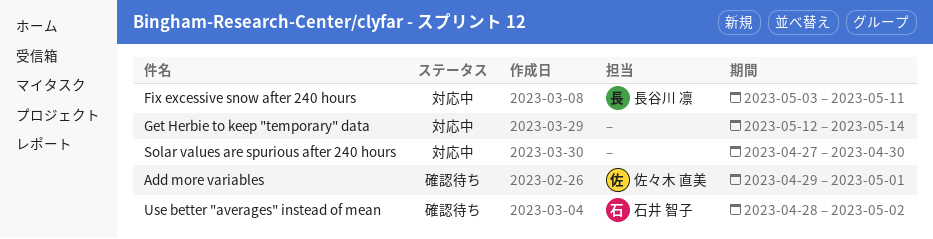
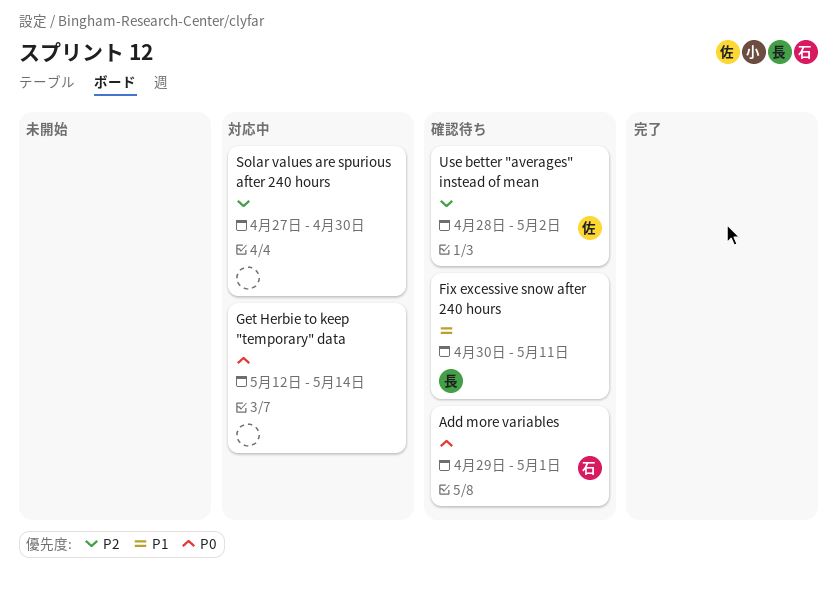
Add more variables, owner: 佐々木 直美 -> 石井 智子
Fix excessive snow after 240 hours, status: 対応中 -> 確認待ち
Fix excessive snow after 240 hours, start: May 3 -> Apr 30
Use better "averages" instead of mean, owner: 石井 智子 -> 佐々木 直美

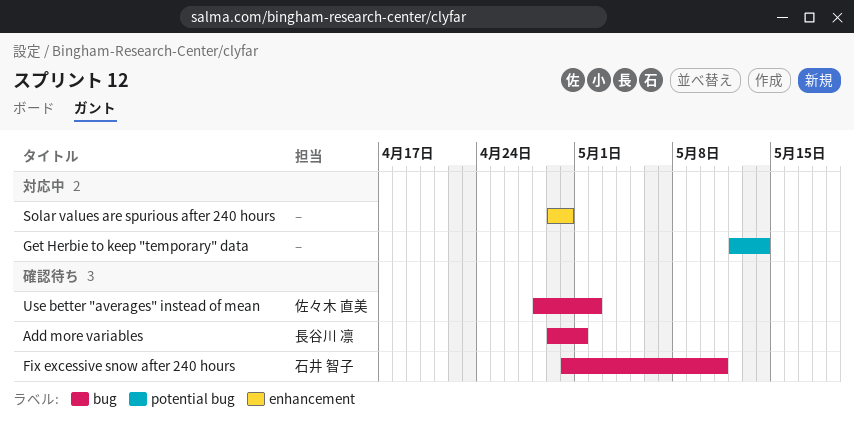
Add more variables, owner: 石井 智子 -> 長谷川 凛
Fix excessive snow after 240 hours, owner: 長谷川 凛 -> 石井 智子
Solar values are spurious after 240 hours, start: Apr 27 -> Apr 29

